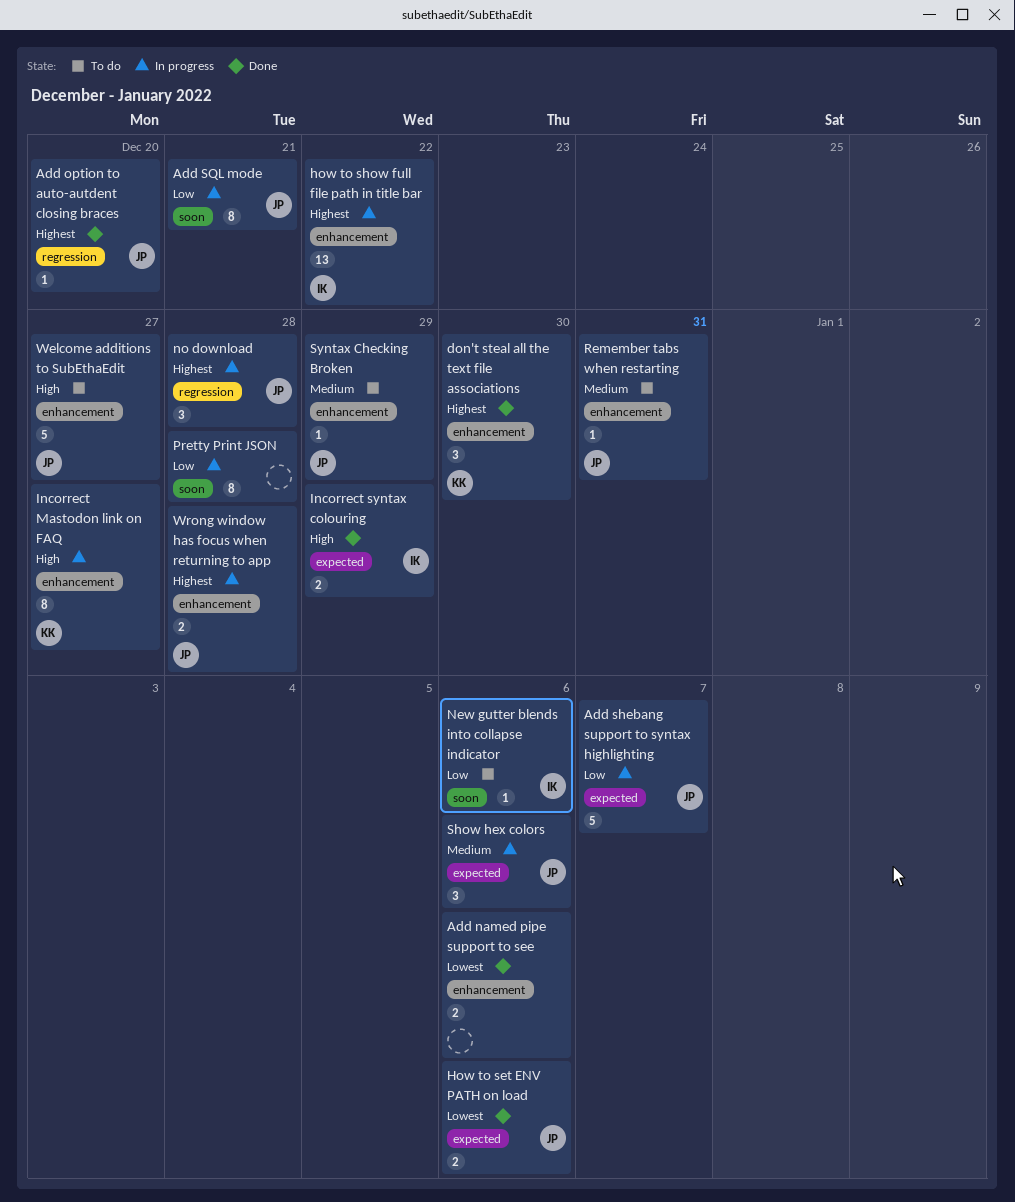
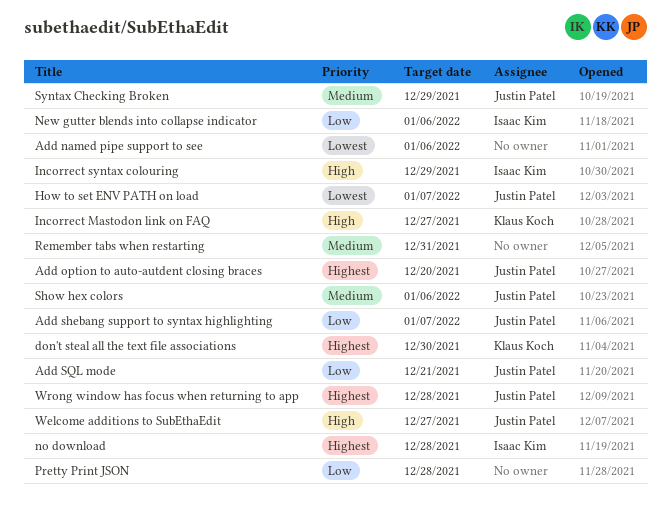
How to set ENV PATH on load, due: Jan 6 -> Jan 7
how to show full file path in title bar: present -> none
no download, owner: Justin Patel -> Isaac Kim
Remember tabs when restarting, owner: Justin Patel -> none

